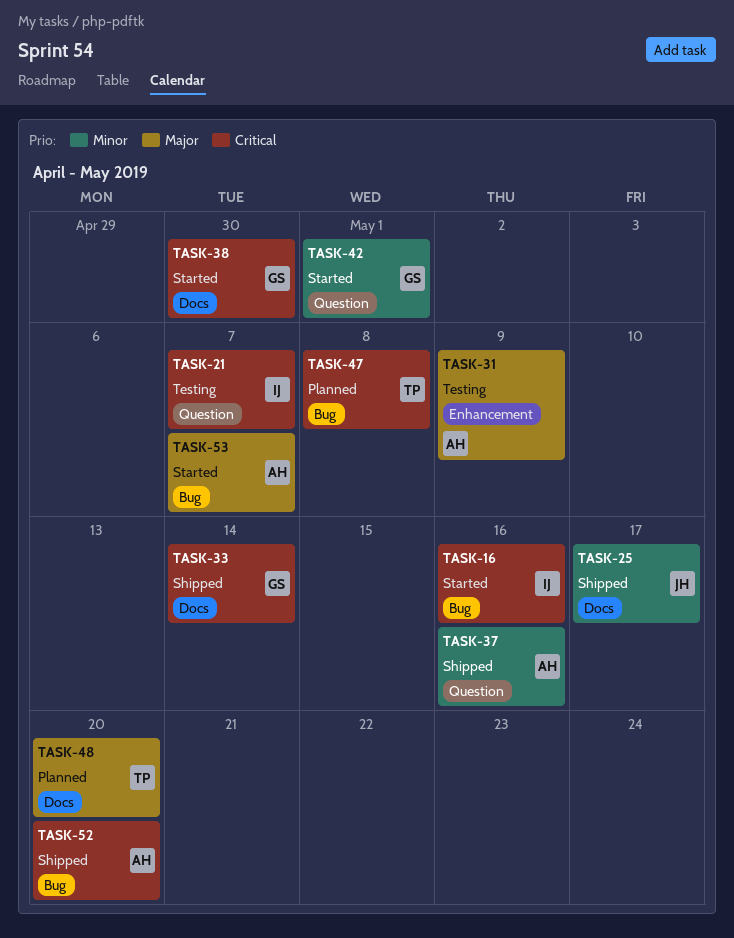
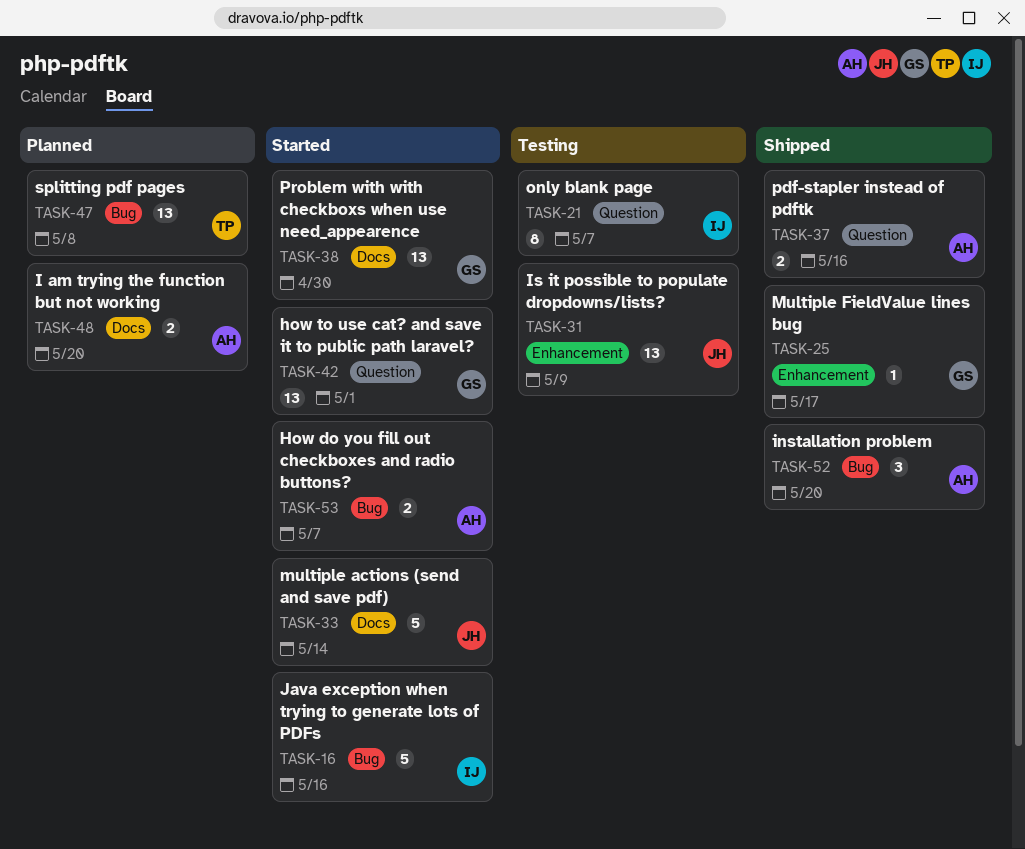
TASK-25, owner: JH -> GS
TASK-25, label: Docs -> Enhancement
TASK-31, owner: AH -> JH
TASK-33, status: Shipped -> Started
TASK-33, owner: GS -> JH
TASK-48, owner: TP -> AH

